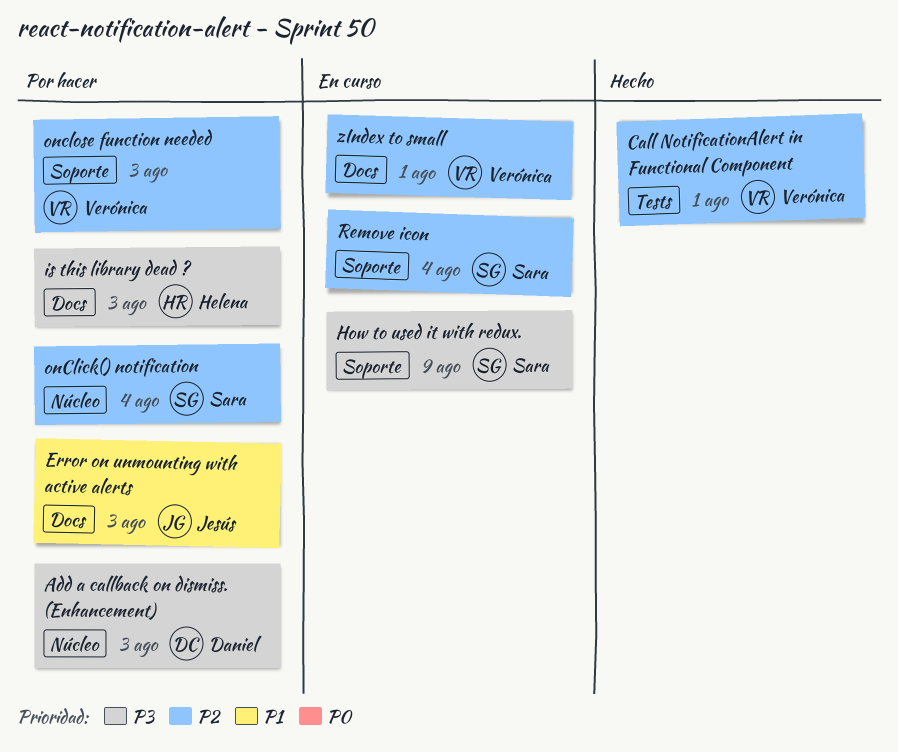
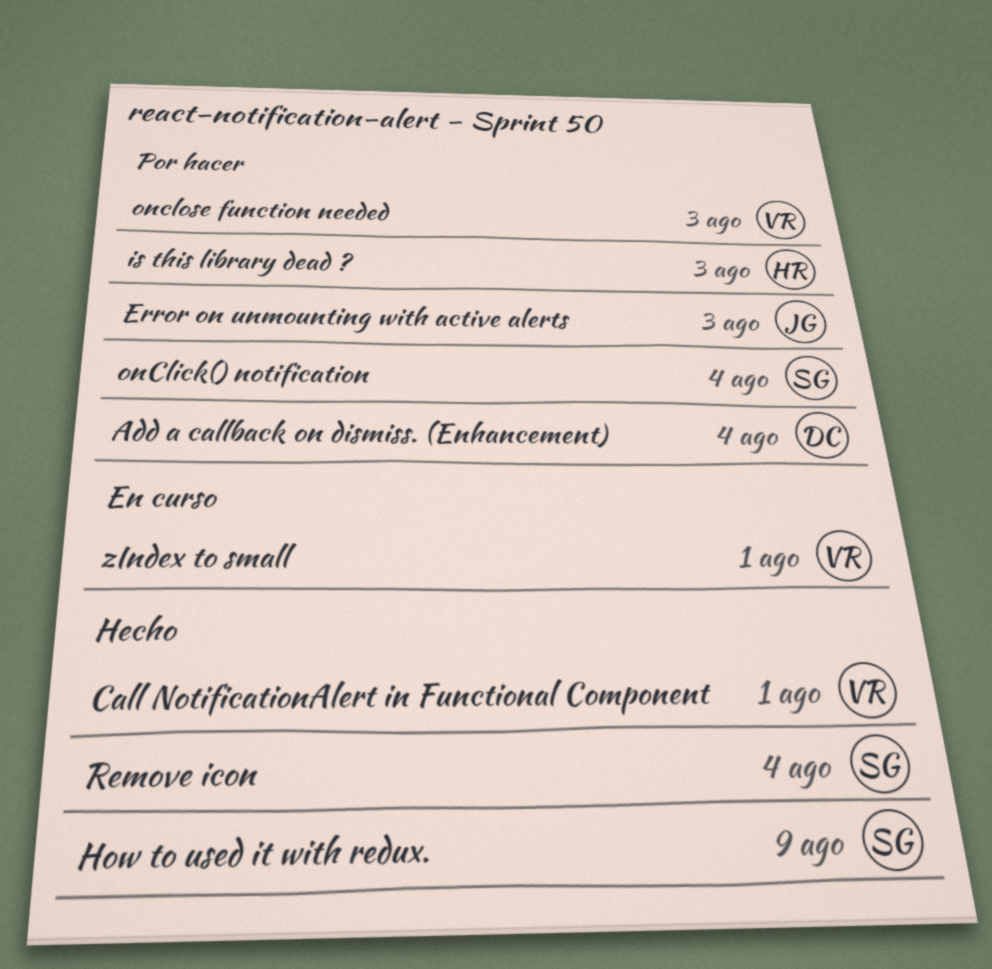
Add a callback on dismiss. (Enhancement), due: Aug 3 -> Aug 4
How to used it with redux., status: En curso -> Hecho
Remove icon, status: En curso -> Hecho

